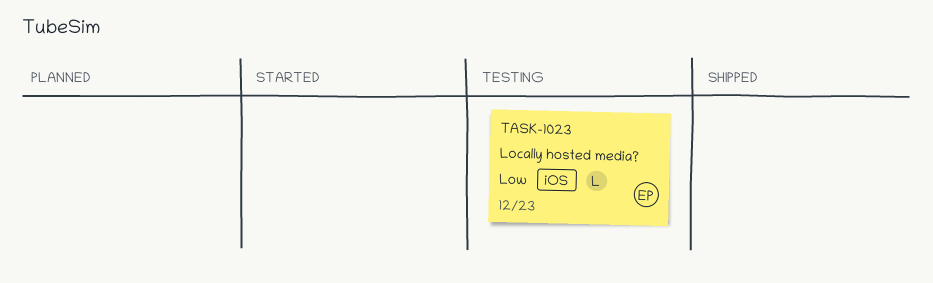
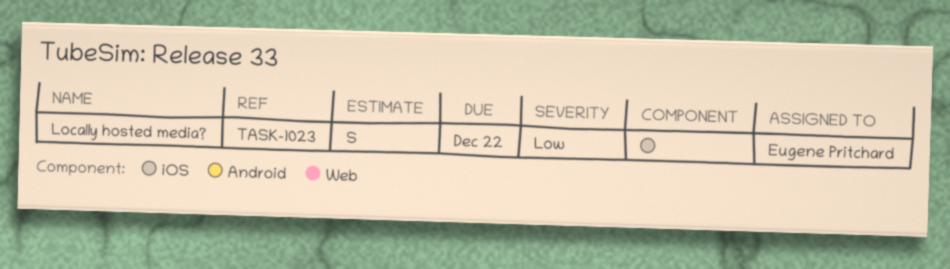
TASK-1023, estimate: L -> S
TASK-1023, due: Dec 23 -> Dec 22

